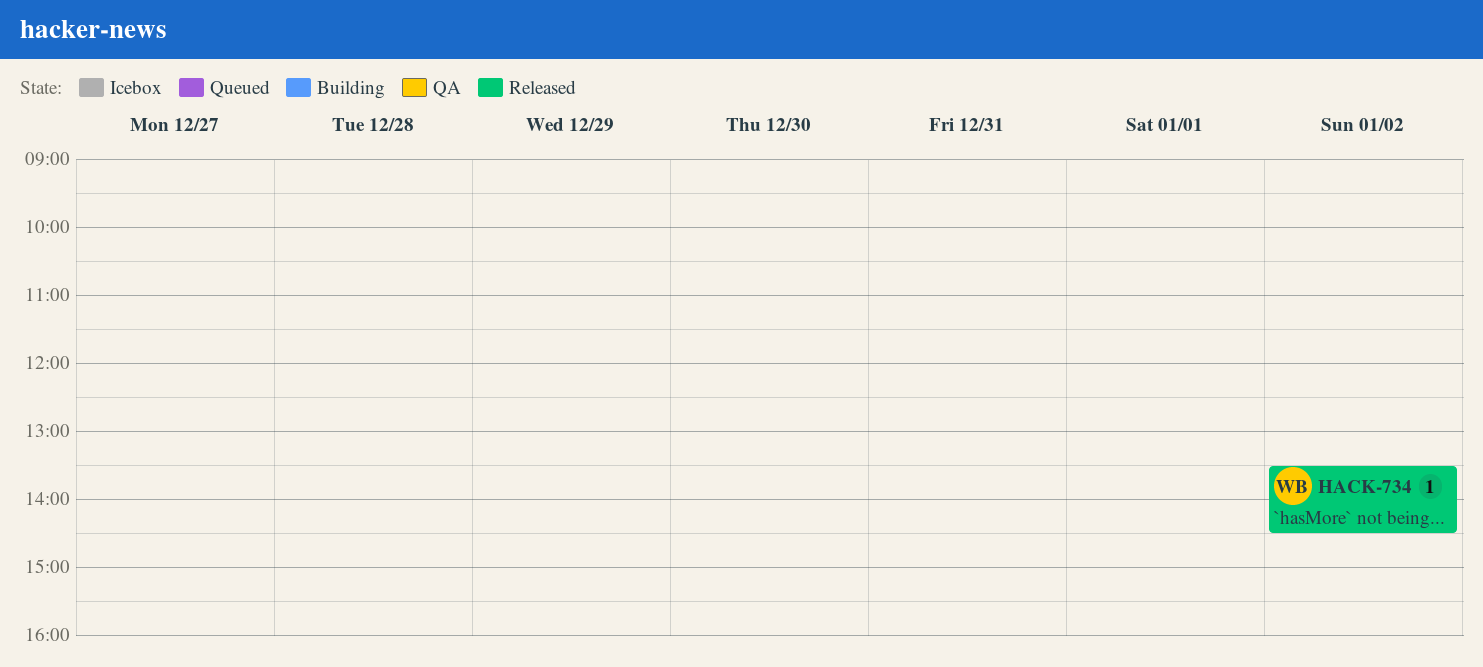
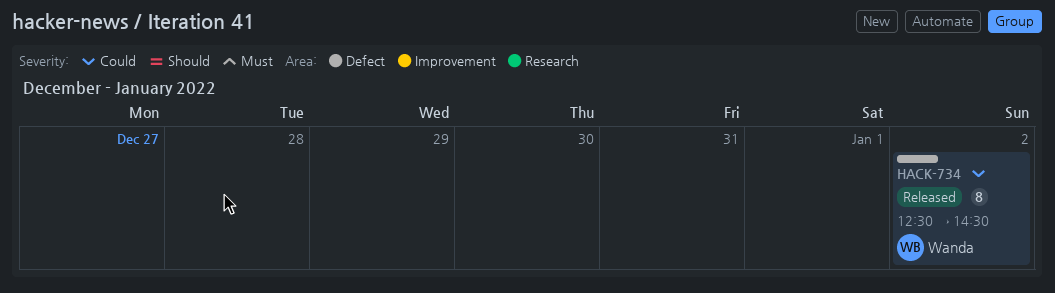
HACK-734, estimate: 1 -> 8
HACK-734, begins: 13:30 -> 12:30

